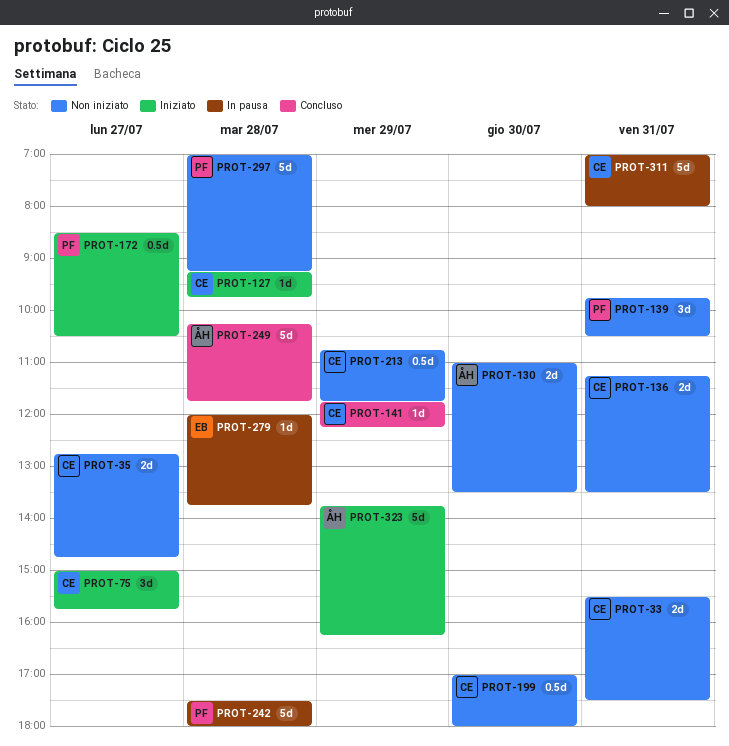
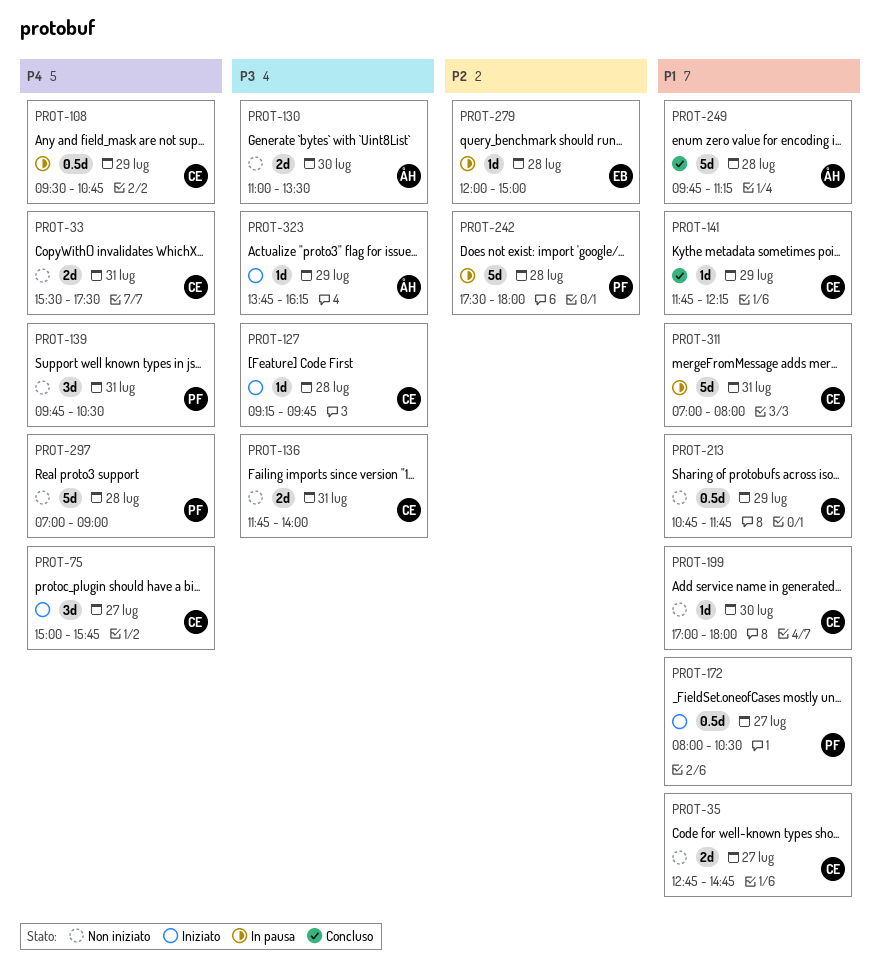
PROT-108: none -> present
PROT-136, begins: 11:15 -> 11:45
PROT-136, ends: 13:30 -> 14:00
PROT-172, begins: 08:30 -> 08:00
PROT-199, estimate: 0.5d -> 1d
PROT-249, begins: 10:15 -> 09:45
PROT-249, ends: 11:45 -> 11:15
PROT-279, ends: 13:45 -> 15:00
PROT-297, ends: 09:15 -> 09:00
PROT-323, estimate: 5d -> 1d

